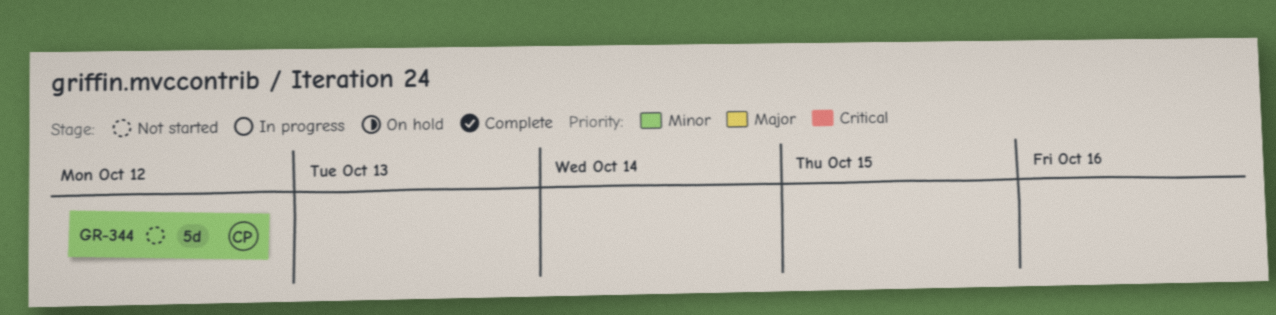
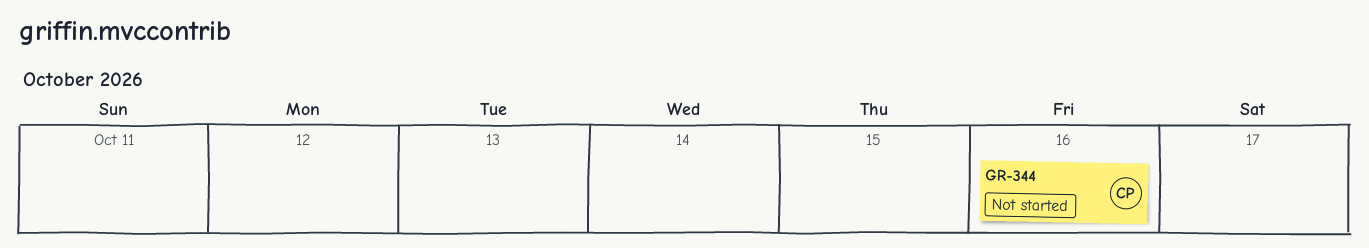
GR-344, due: Oct 12 -> Oct 16

